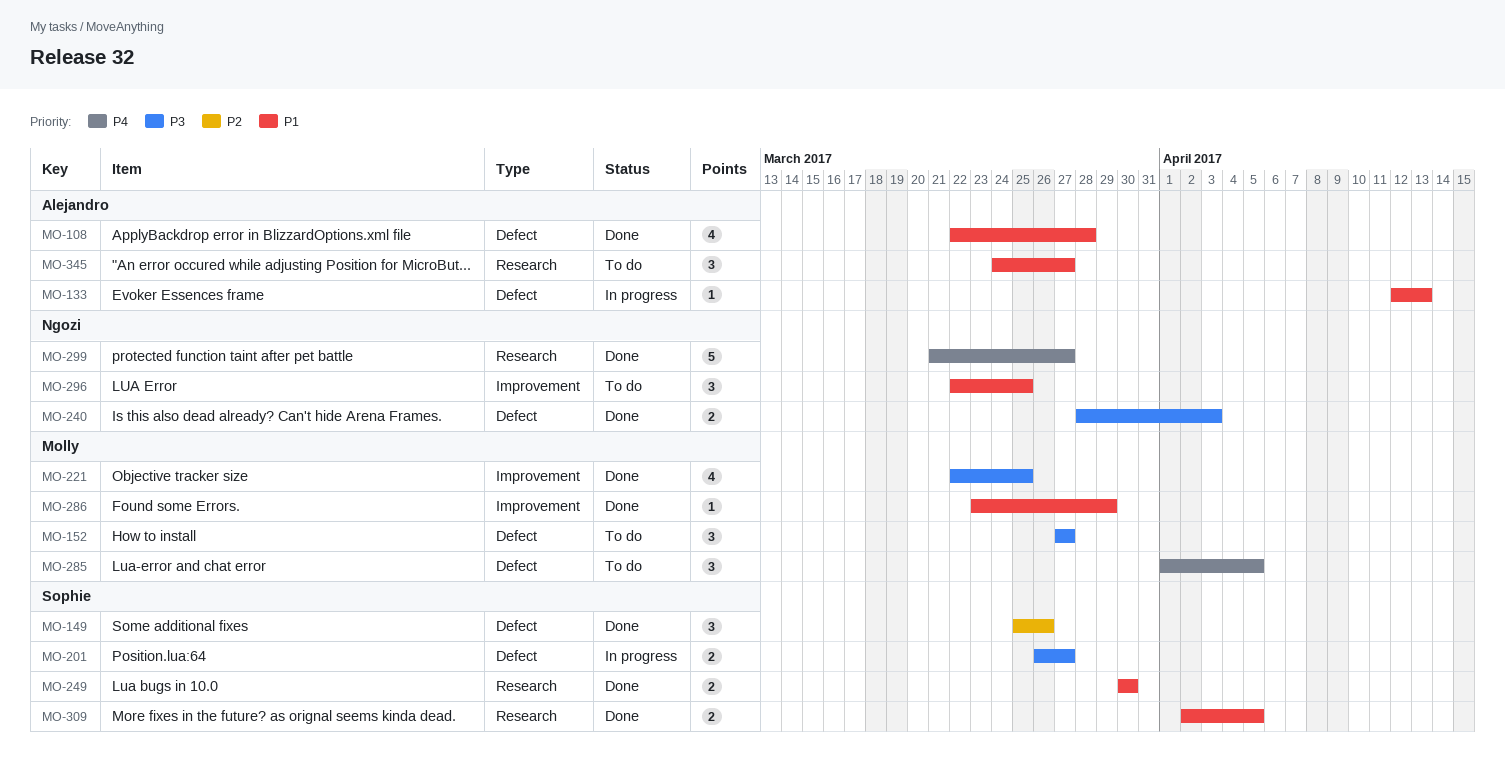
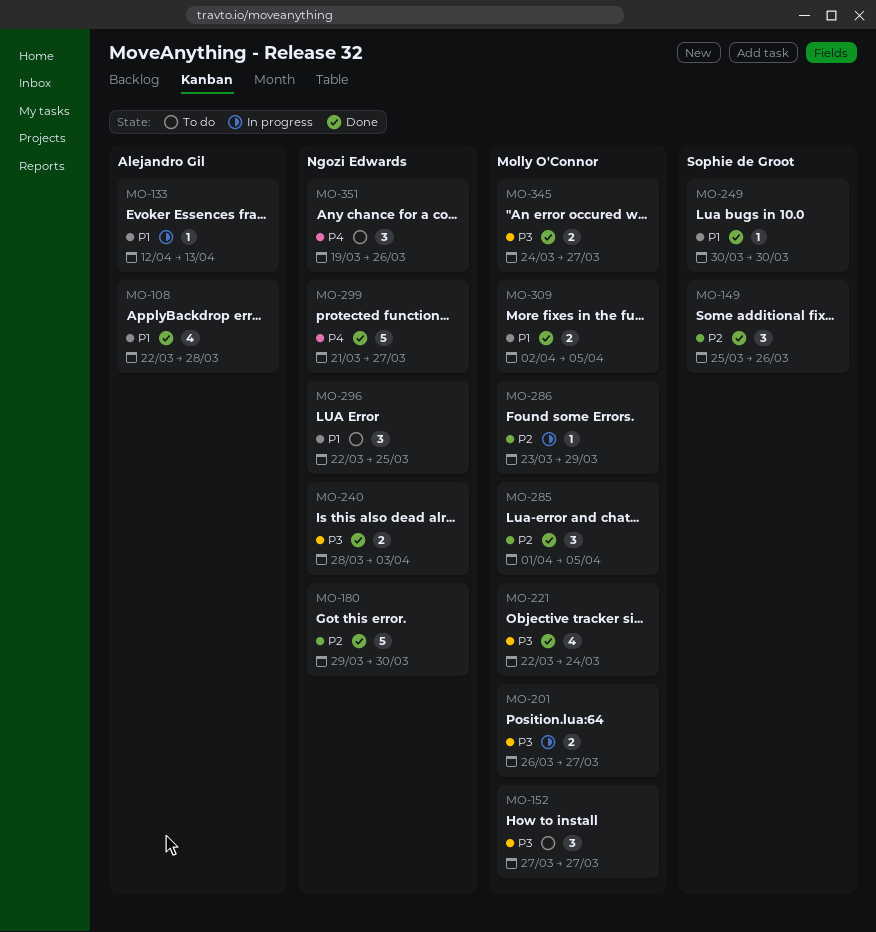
MO-180: none -> present
MO-201, owner: Sophie de Groot -> Molly O'Connor
MO-221, due: Mar 25 -> Mar 24
MO-249, estimate: 2 -> 1
MO-285, status: To do -> Done
MO-285, priority: P4 -> P2
MO-286, status: Done -> In progress
MO-286, priority: P1 -> P2
MO-309, owner: Sophie de Groot -> Molly O'Connor
MO-345, status: To do -> Done
MO-345, owner: Alejandro Gil -> Molly O'Connor
MO-345, priority: P1 -> P3
MO-345, estimate: 3 -> 2
MO-351: none -> present

